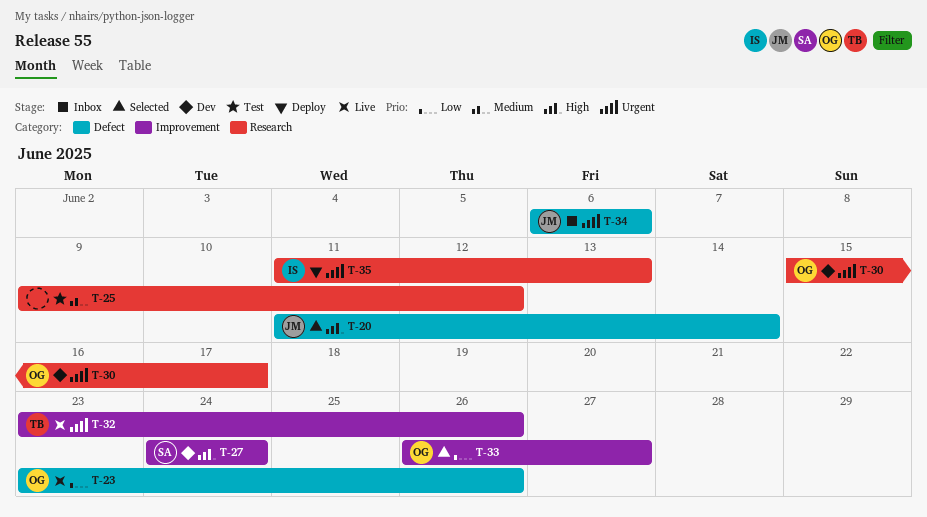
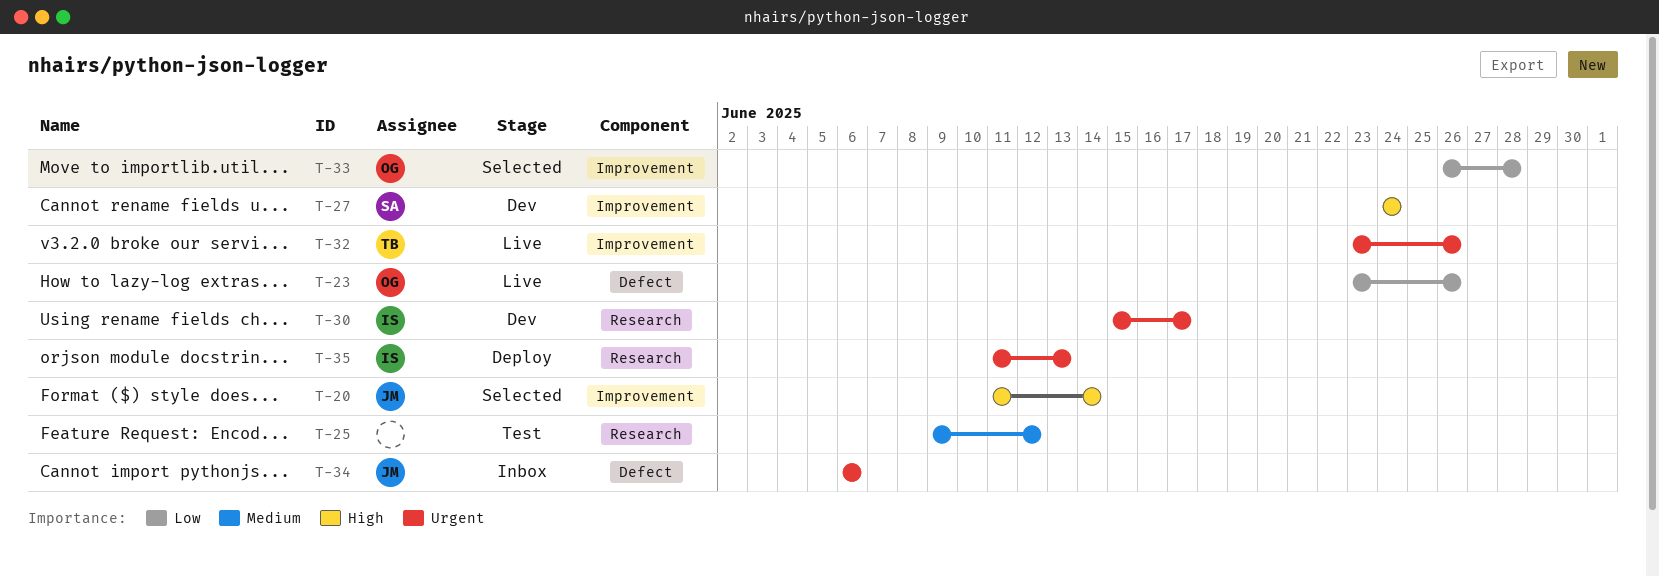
T-20, label: Defect -> Improvement
T-30, owner: OG -> IS
T-33, due: Jun 27 -> Jun 28

